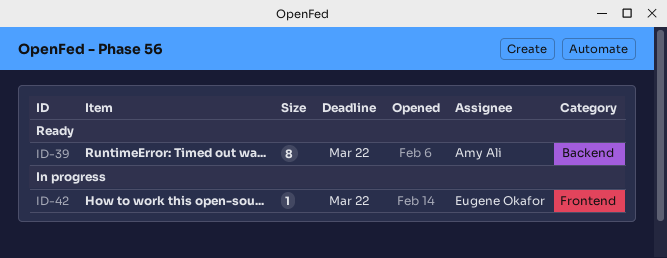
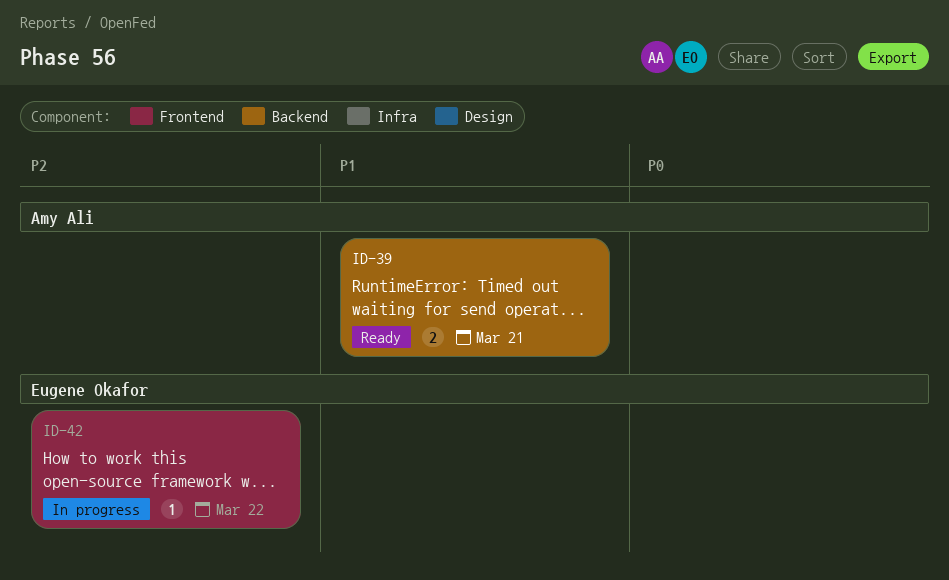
ID-39, estimate: 8 -> 2
ID-39, due: Mar 22 -> Mar 21

